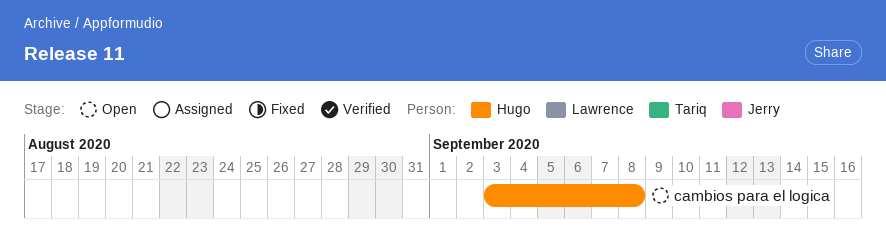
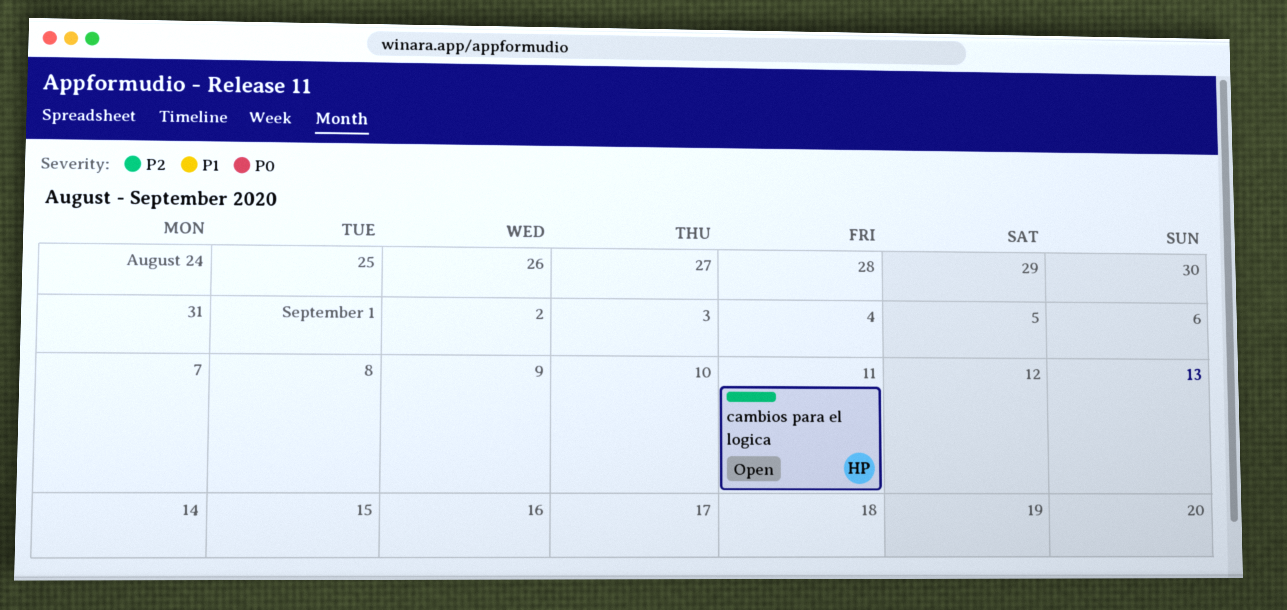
cambios para el logica, due: Sep 8 -> Sep 11

